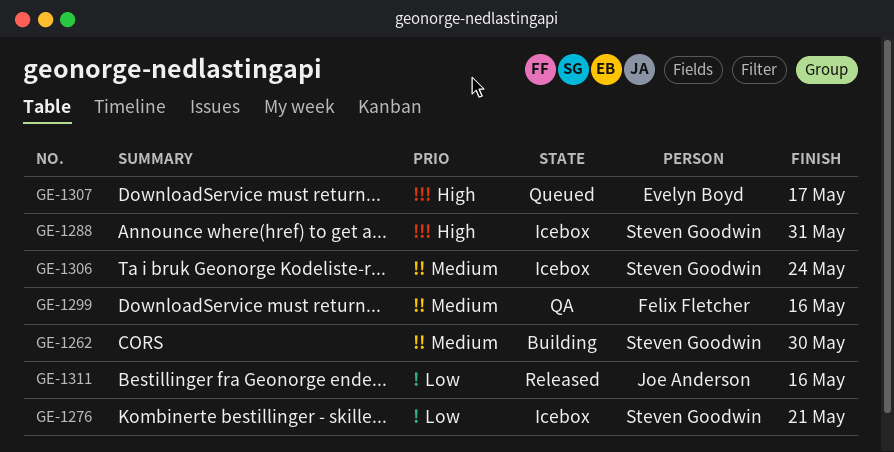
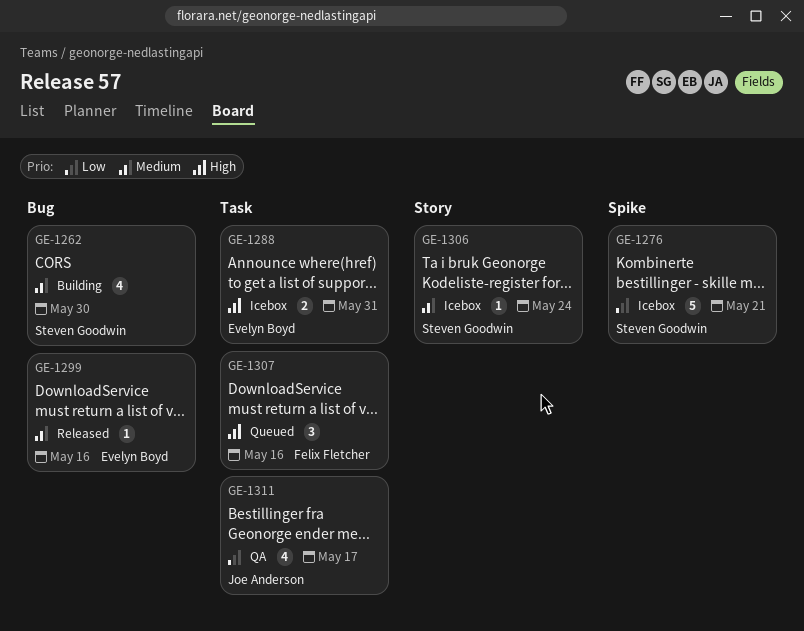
GE-1288, owner: Steven Goodwin -> Evelyn Boyd
GE-1299, status: QA -> Released
GE-1299, owner: Felix Fletcher -> Evelyn Boyd
GE-1307, owner: Evelyn Boyd -> Felix Fletcher
GE-1307, due: May 17 -> May 16
GE-1311, status: Released -> QA
GE-1311, due: May 16 -> May 17

